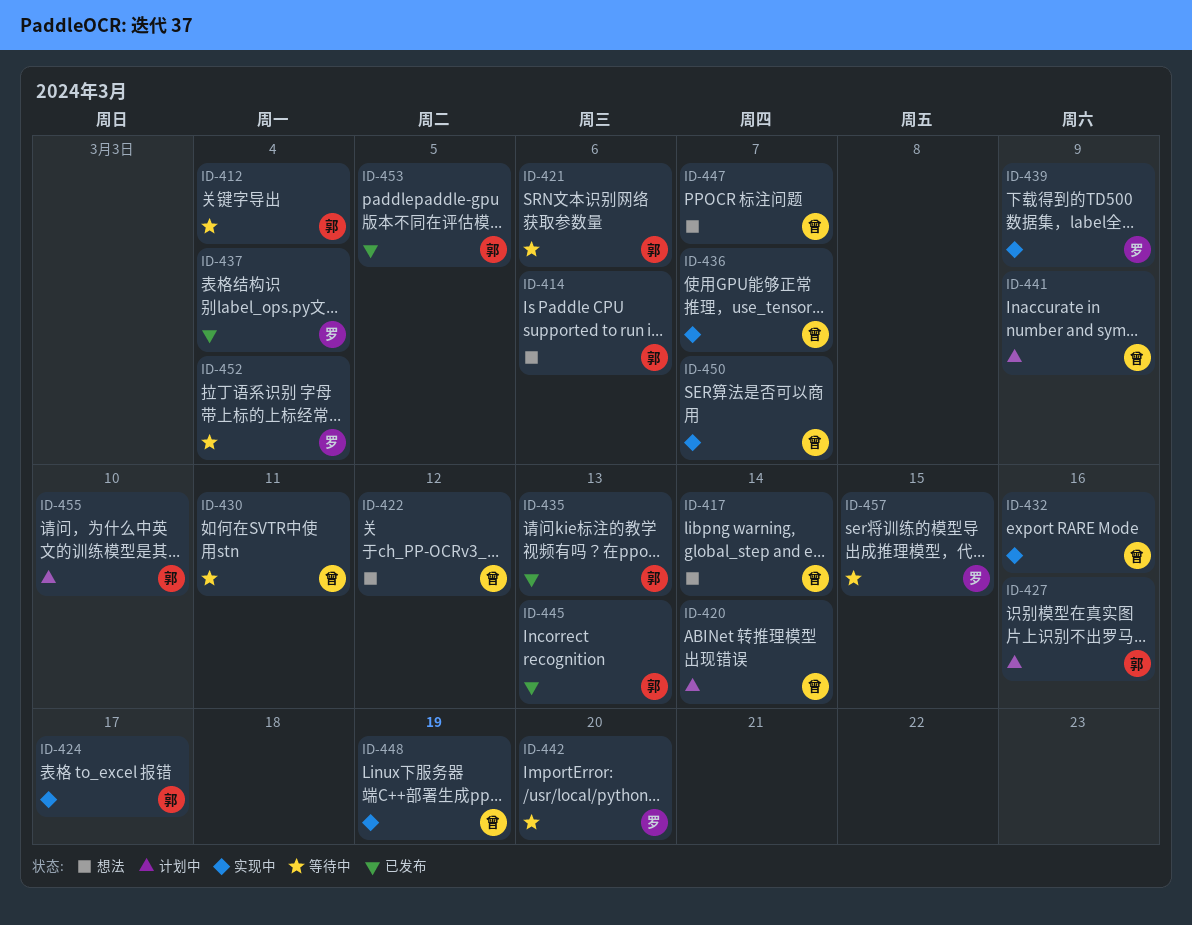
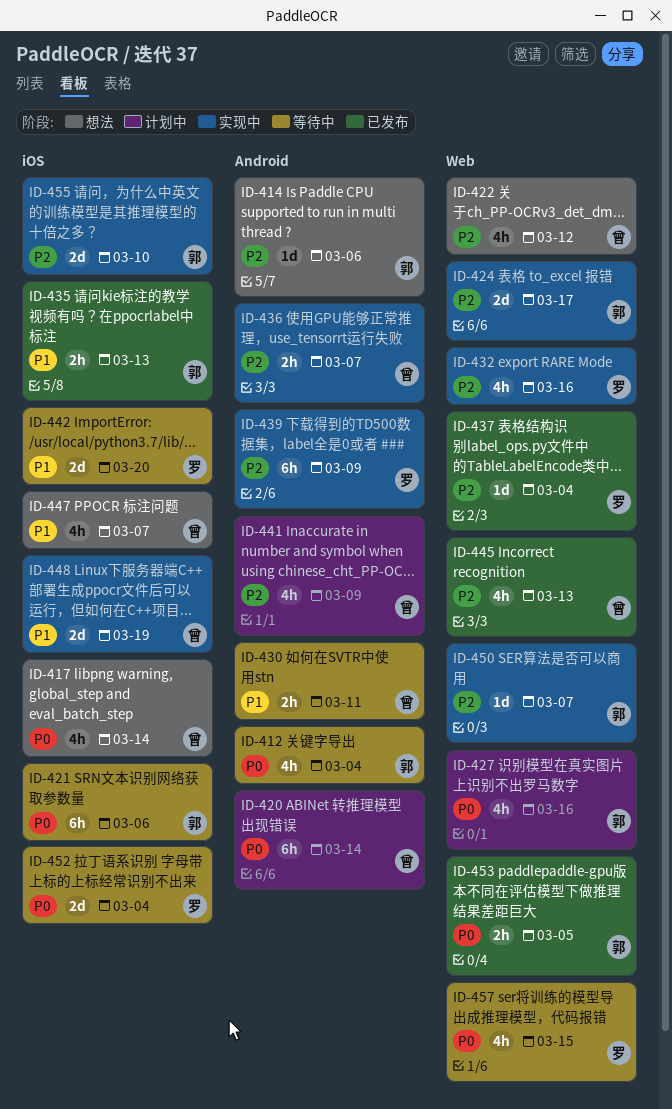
ID-432, owner: 曾 -> 罗
ID-445, owner: 郭 -> 曾
ID-450, owner: 曾 -> 郭
ID-455, status: 计划中 -> 实现中

